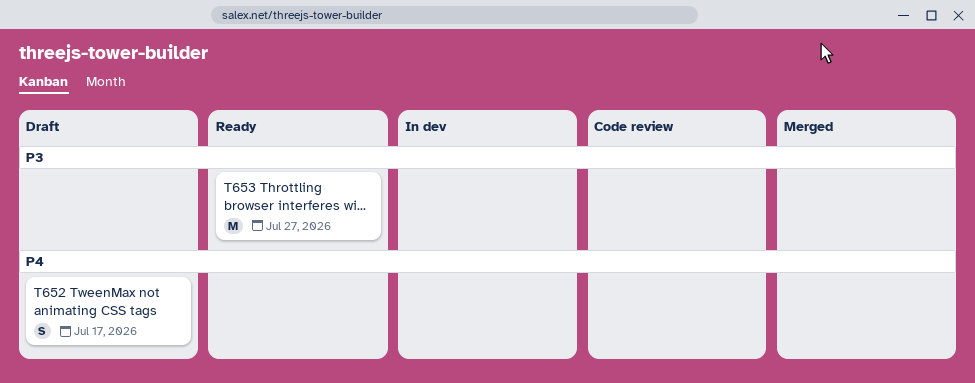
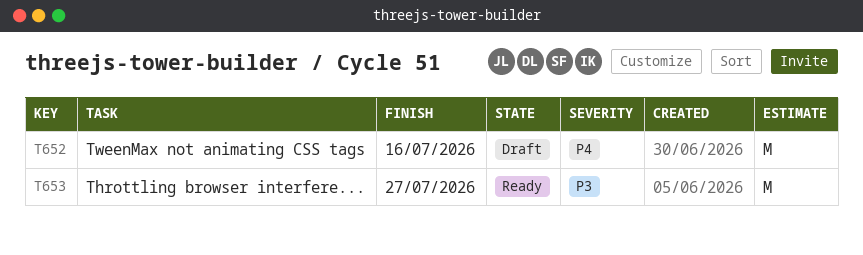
T652, estimate: S -> M
T652, due: Jul 17 -> Jul 16

